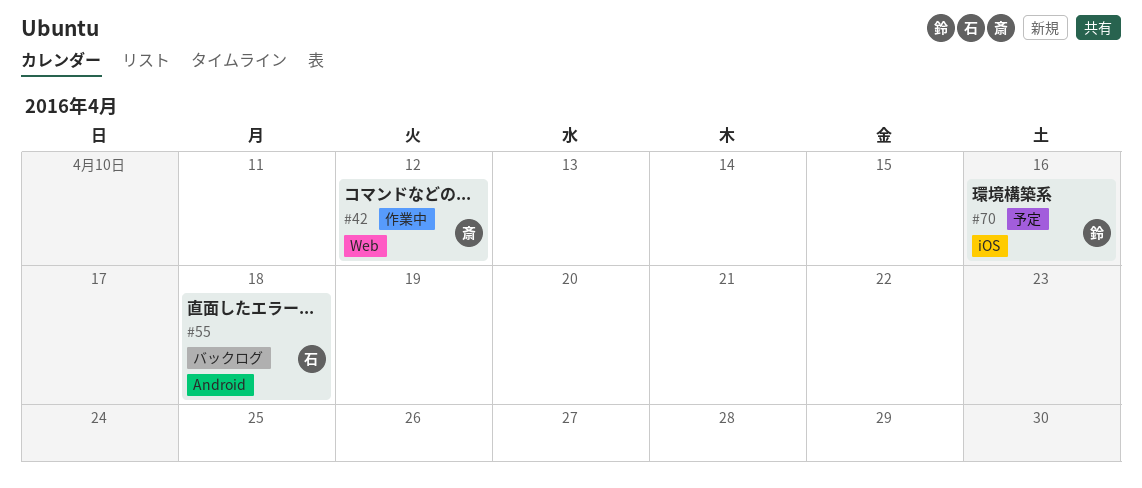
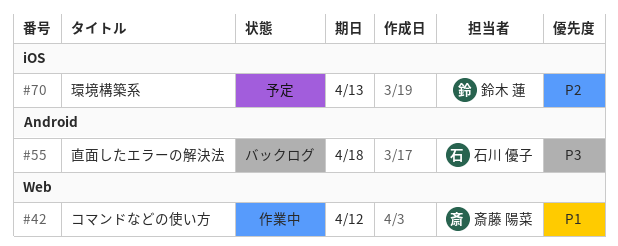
#70, due: Apr 16 -> Apr 13

